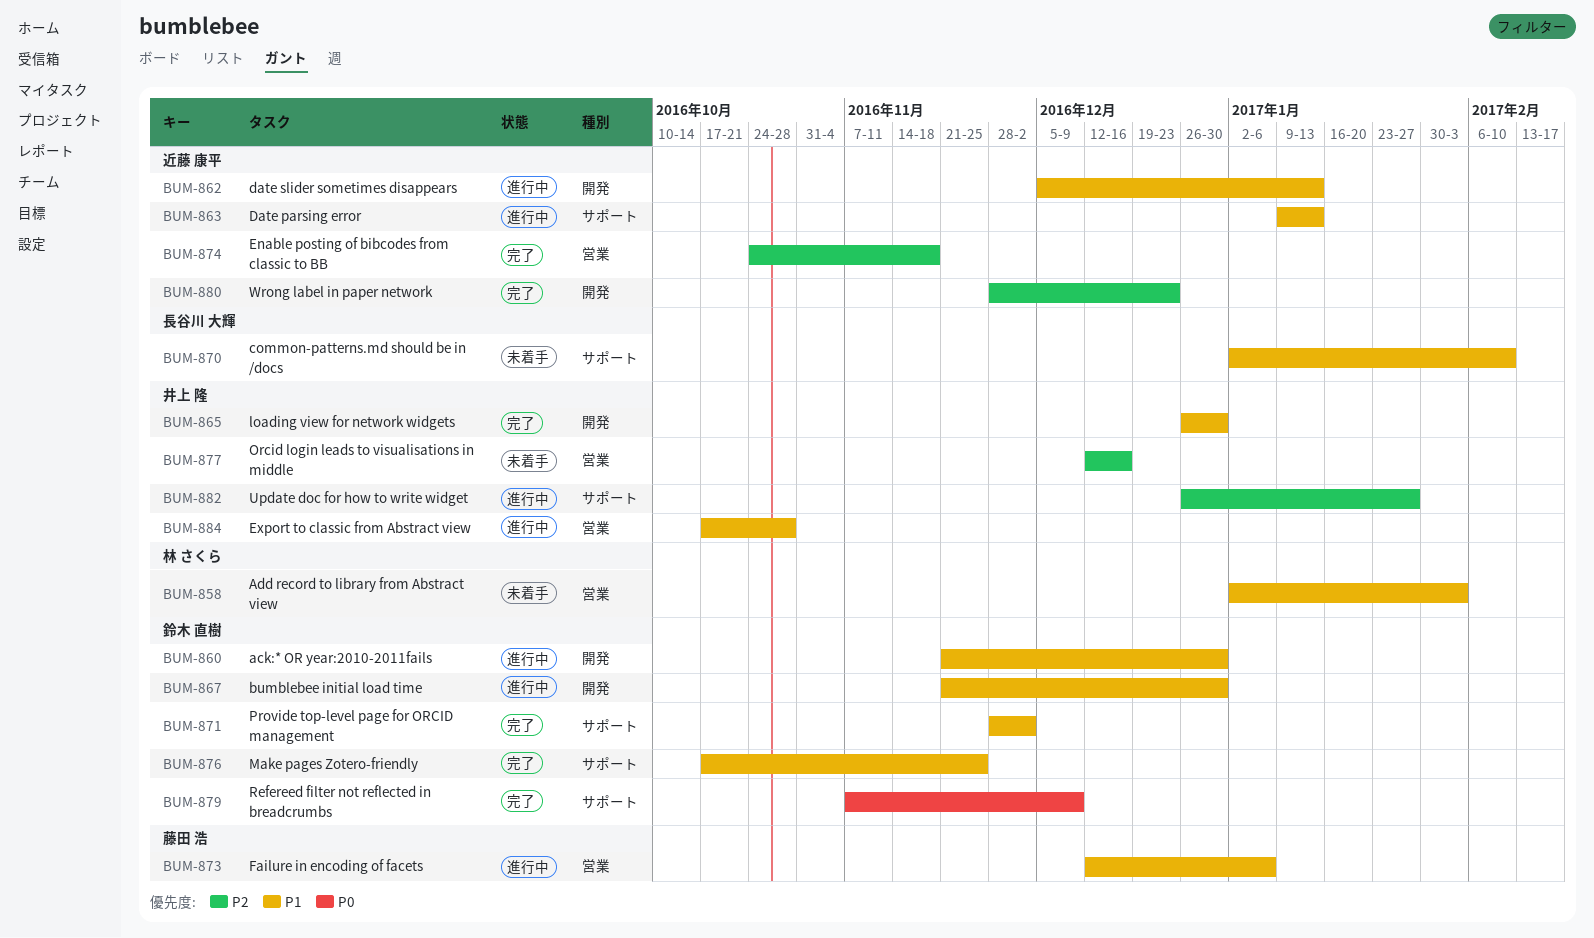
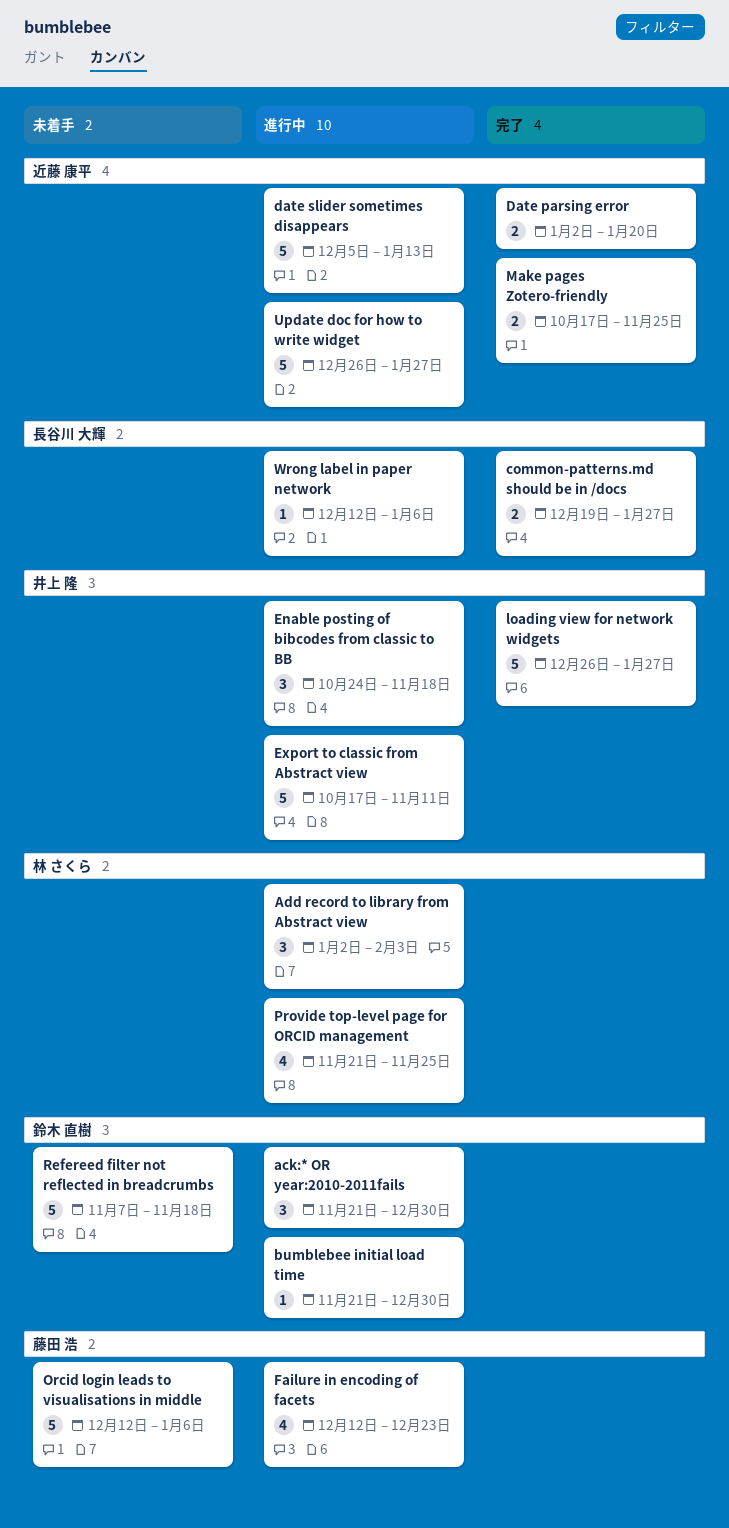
Add record to library from Abstract view, status: 未着手 -> 進行中
common-patterns.md should be in /docs, status: 未着手 -> 完了
common-patterns.md should be in /docs, start: Jan 2 -> Dec 19
common-patterns.md should be in /docs, due: Feb 10 -> Jan 27
Date parsing error, status: 進行中 -> 完了
Date parsing error, start: Jan 9 -> Jan 2
Date parsing error, due: Jan 13 -> Jan 20
Enable posting of bibcodes from classic to BB, status: 完了 -> 進行中
Enable posting of bibcodes from classic to BB, owner: 近藤 康平 -> 井上 隆
Export to classic from Abstract view, due: Oct 28 -> Nov 11
Failure in encoding of facets, due: Jan 6 -> Dec 23
loading view for network widgets, due: Dec 30 -> Jan 27
Make pages Zotero-friendly, owner: 鈴木 直樹 -> 近藤 康平
Orcid login leads to visualisations in middle, owner: 井上 隆 -> 藤田 浩
Orcid login leads to visualisations in middle, due: Dec 16 -> Jan 6
Provide top-level page for ORCID management, status: 完了 -> 進行中
Provide top-level page for ORCID management, owner: 鈴木 直樹 -> 林 さくら
Provide top-level page for ORCID management, start: Nov 28 -> Nov 21
Provide top-level page for ORCID management, due: Dec 2 -> Nov 25
Refereed filter not reflected in breadcrumbs, status: 完了 -> 未着手
Refereed filter not reflected in breadcrumbs, due: Dec 9 -> Nov 18
Update doc for how to write widget, owner: 井上 隆 -> 近藤 康平
Wrong label in paper network, status: 完了 -> 進行中
Wrong label in paper network, owner: 近藤 康平 -> 長谷川 大輝
Wrong label in paper network, start: Nov 28 -> Dec 12
Wrong label in paper network, due: Dec 23 -> Jan 6

